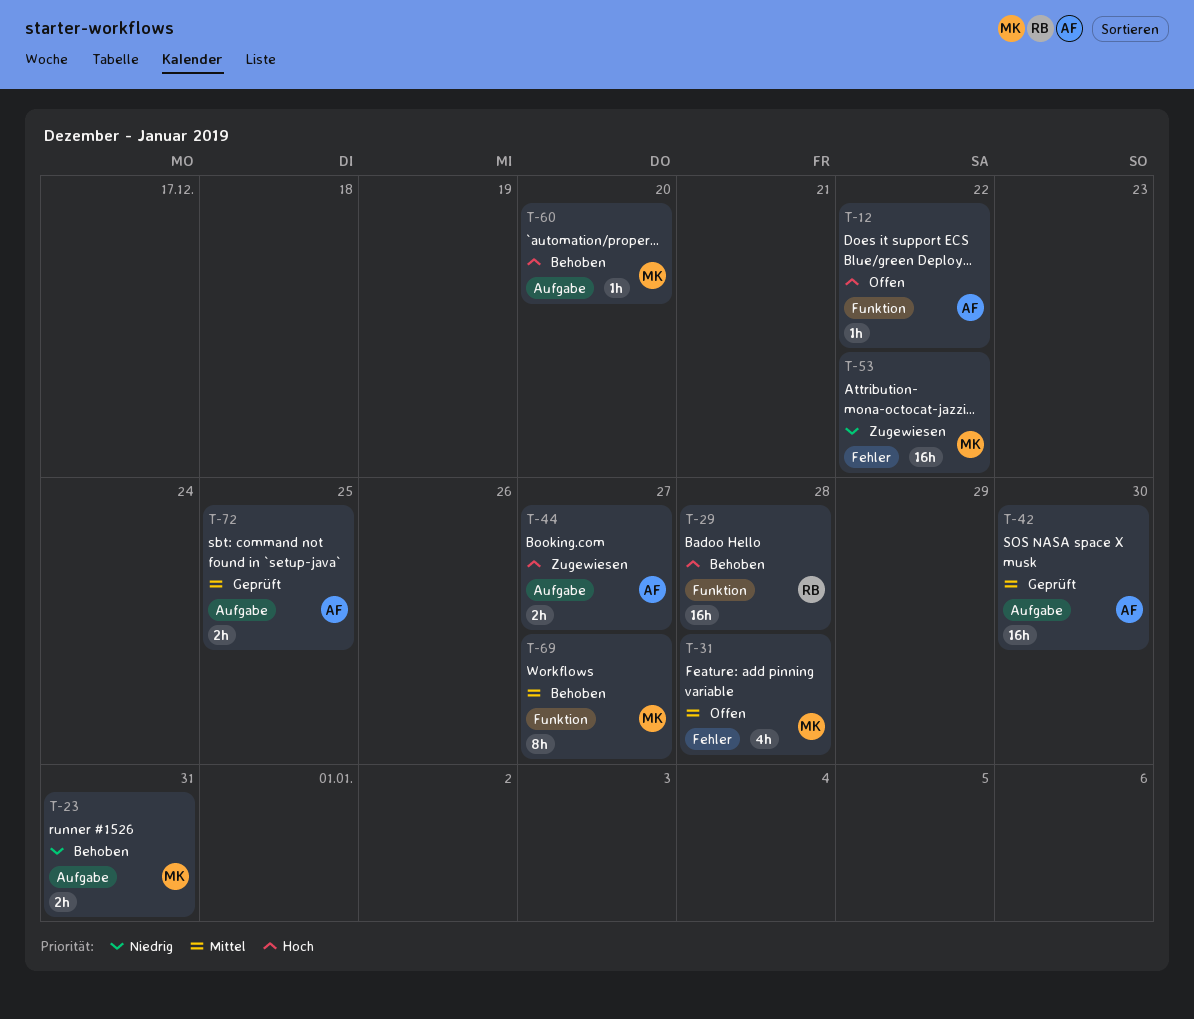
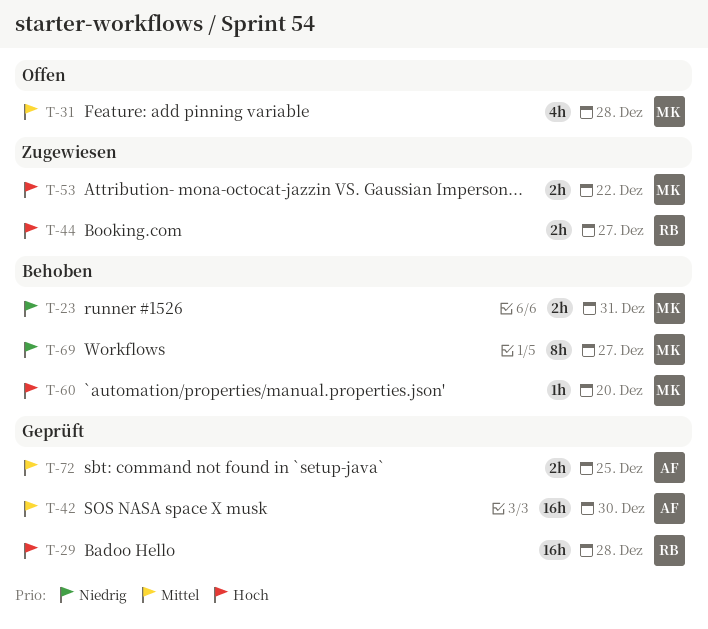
T-12: present -> none
T-29, status: Behoben -> Geprüft
T-44, owner: AF -> RB
T-53, priority: Niedrig -> Hoch
T-53, estimate: 16h -> 2h
T-69, priority: Mittel -> Niedrig

